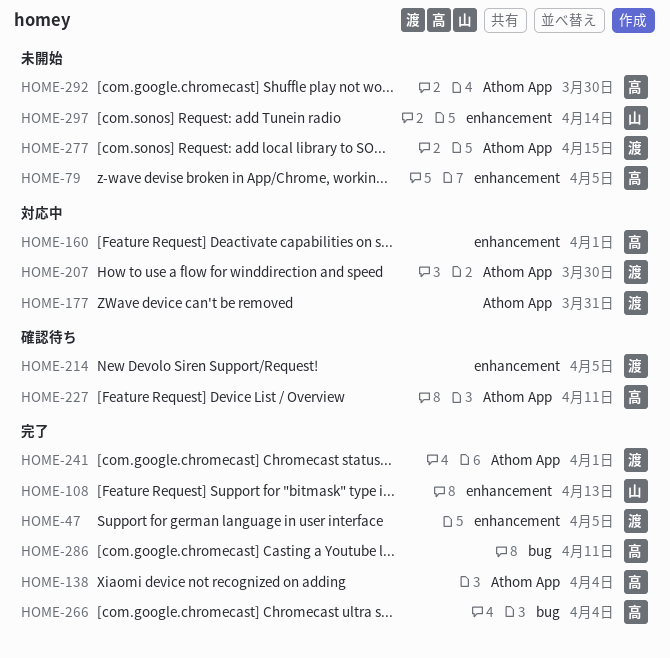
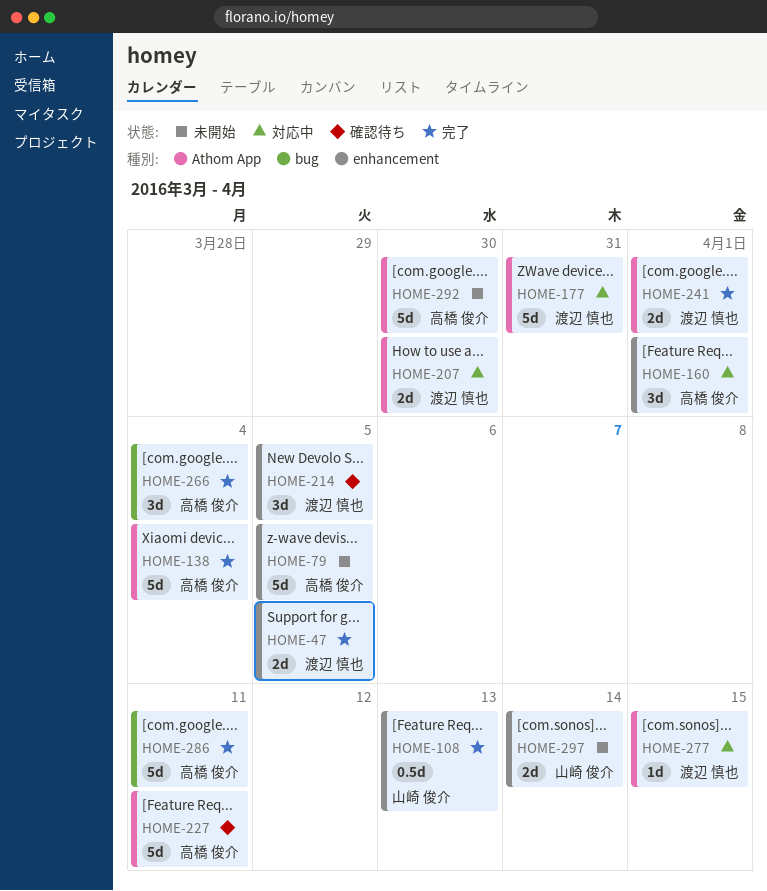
HOME-277, status: 未開始 -> 対応中

